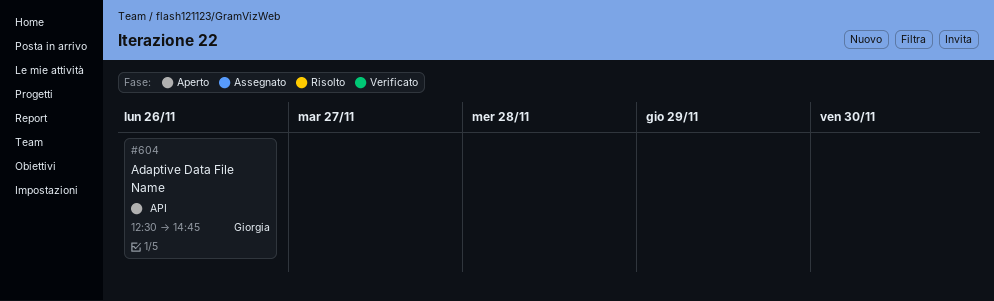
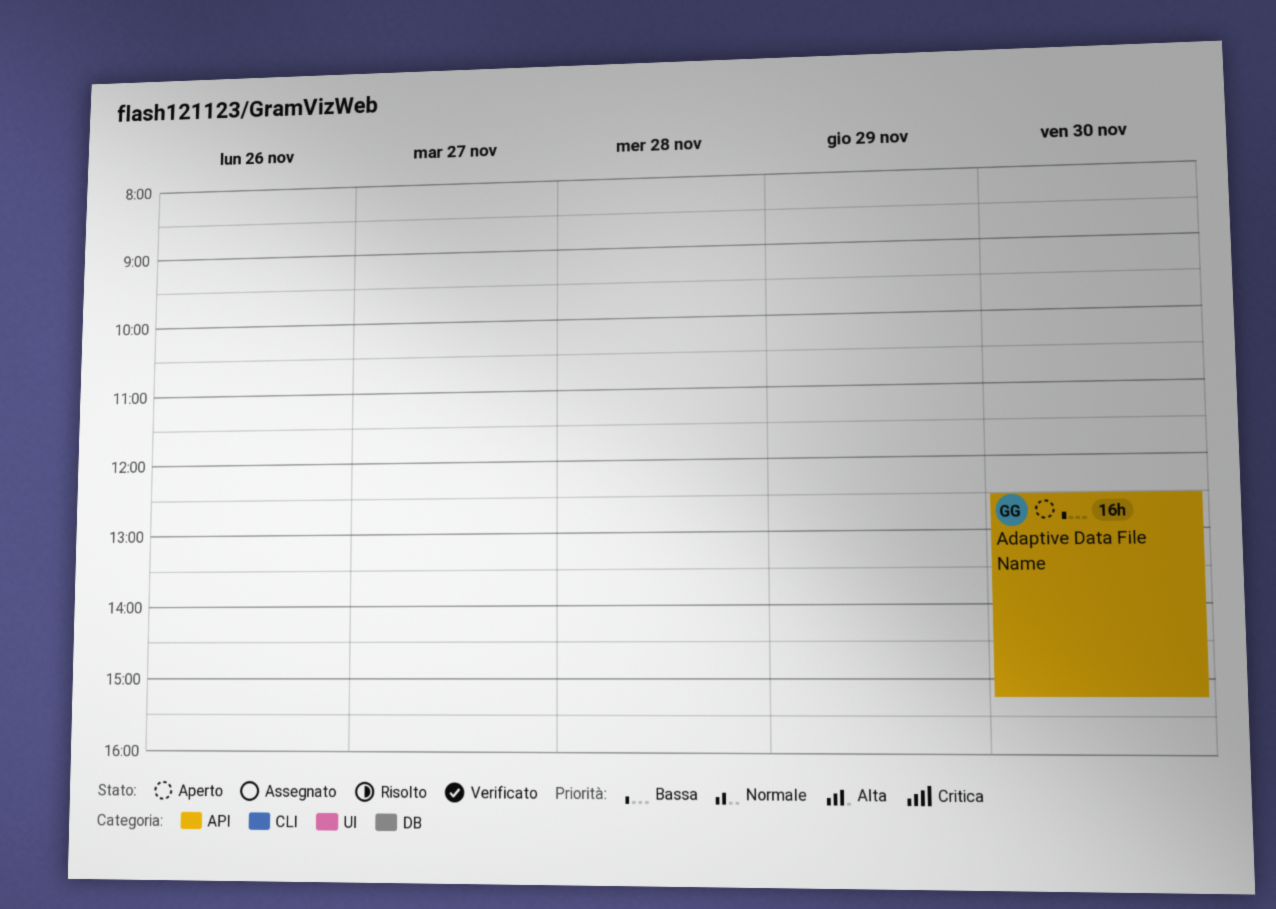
Adaptive Data File Name, day: Nov 26 -> Nov 30
Adaptive Data File Name, ends: 14:45 -> 15:15

